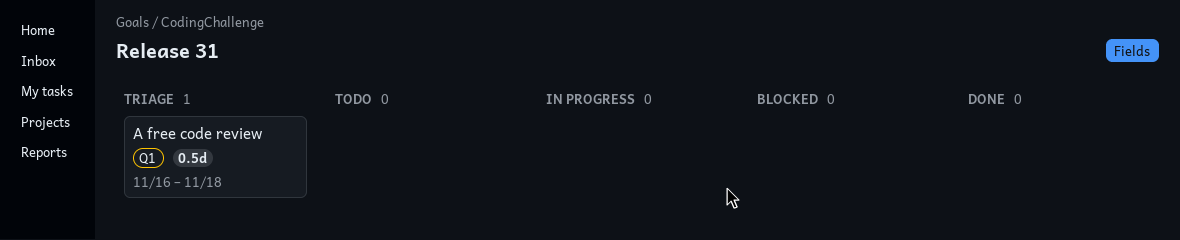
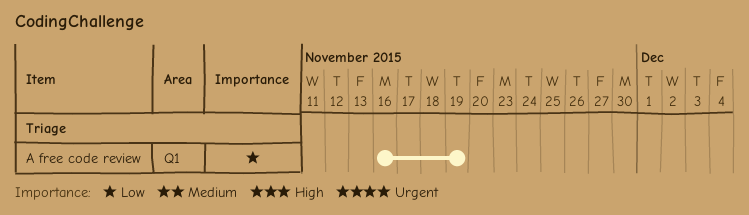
A free code review, due: Nov 18 -> Nov 19

